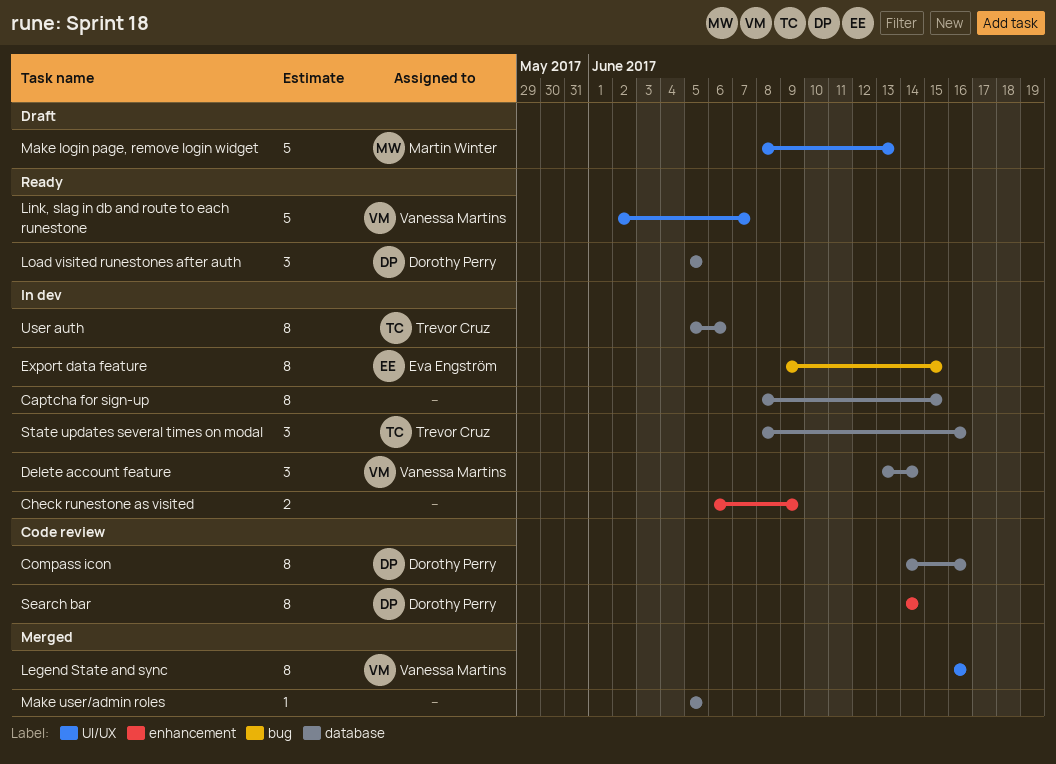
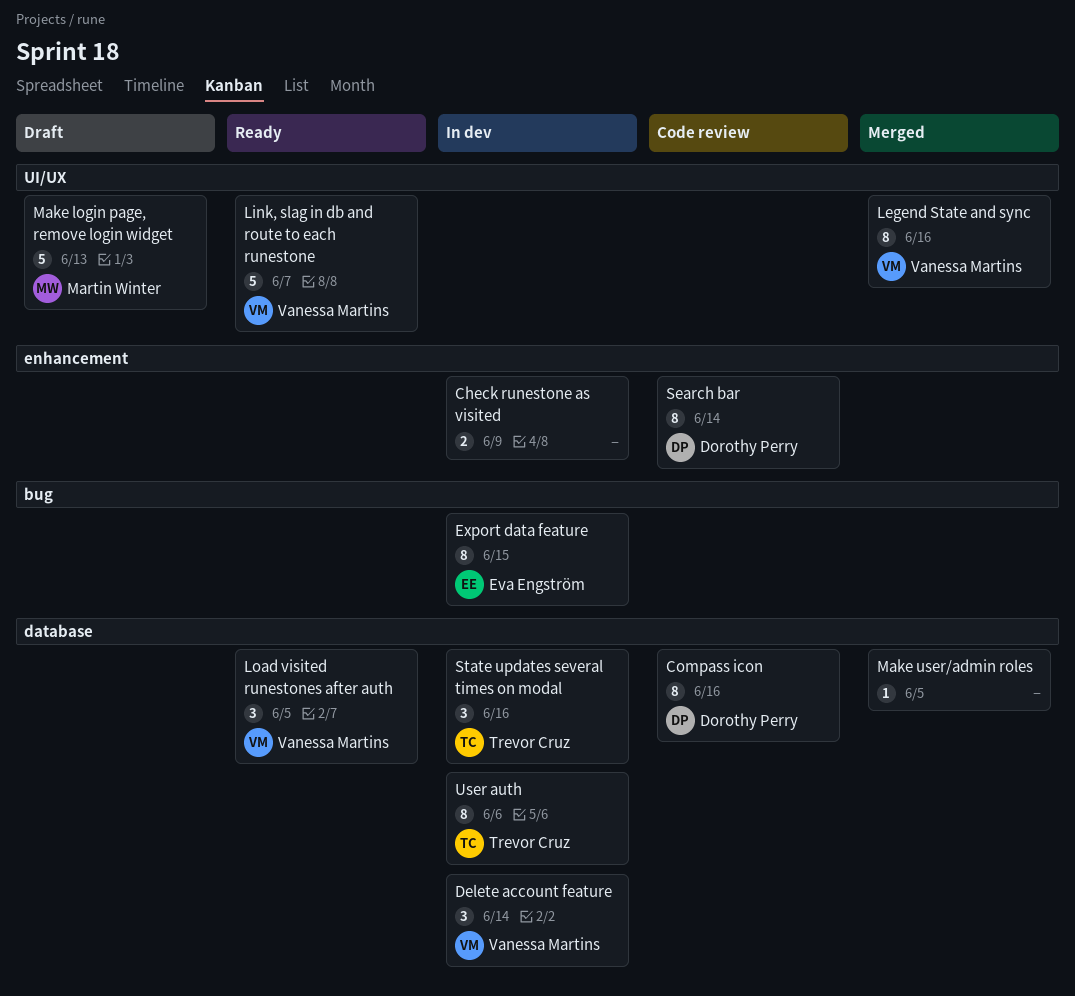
Captcha for sign-up: present -> none
Load visited runestones after auth, owner: Dorothy Perry -> Vanessa Martins

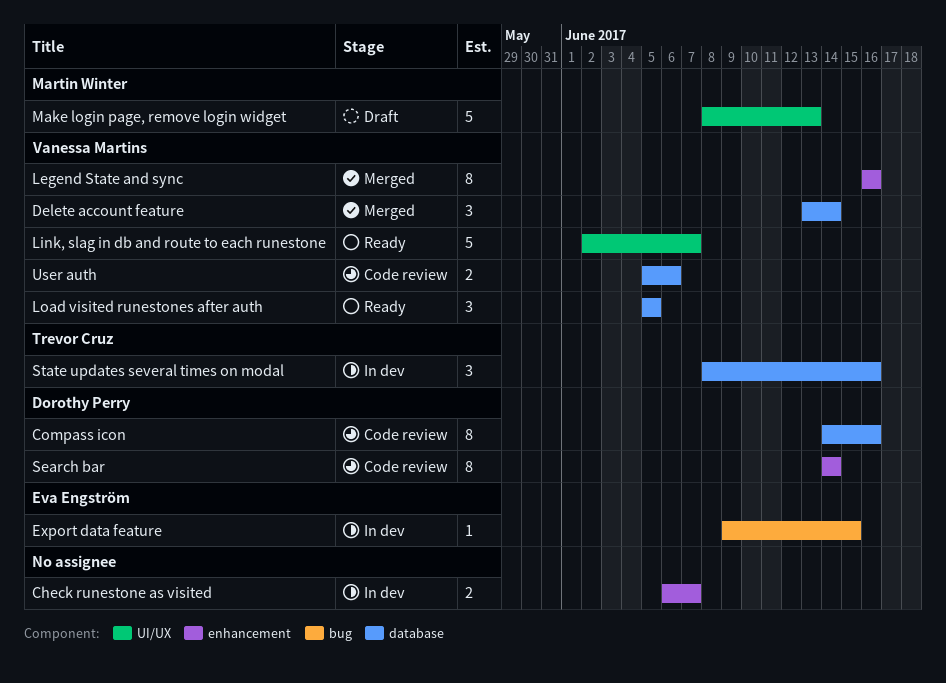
Check runestone as visited, due: Jun 9 -> Jun 7
Delete account feature, status: In dev -> Merged
Export data feature, estimate: 8 -> 1
Legend State and sync, label: UI/UX -> enhancement
Make user/admin roles: present -> none
User auth, status: In dev -> Code review
User auth, owner: Trevor Cruz -> Vanessa Martins
User auth, estimate: 8 -> 2

